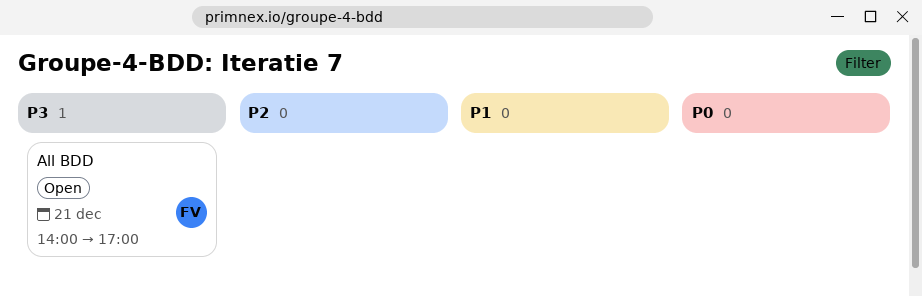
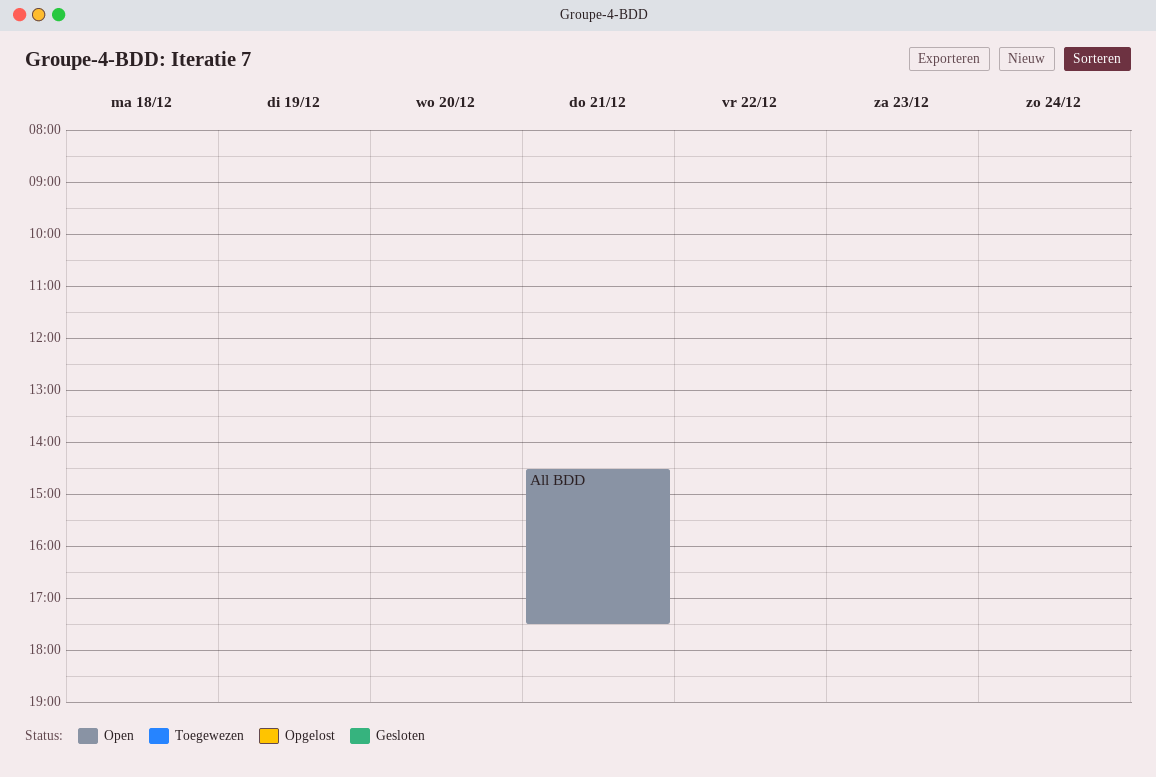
All BDD, begins: 14:00 -> 14:30
All BDD, ends: 17:00 -> 17:30

